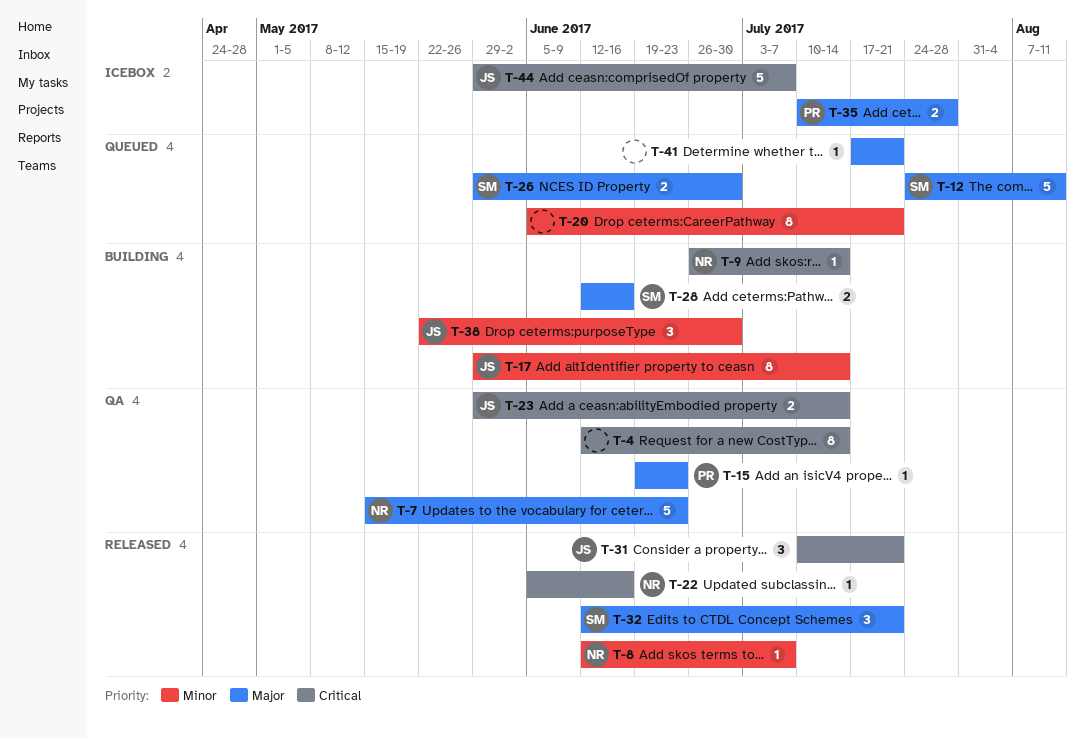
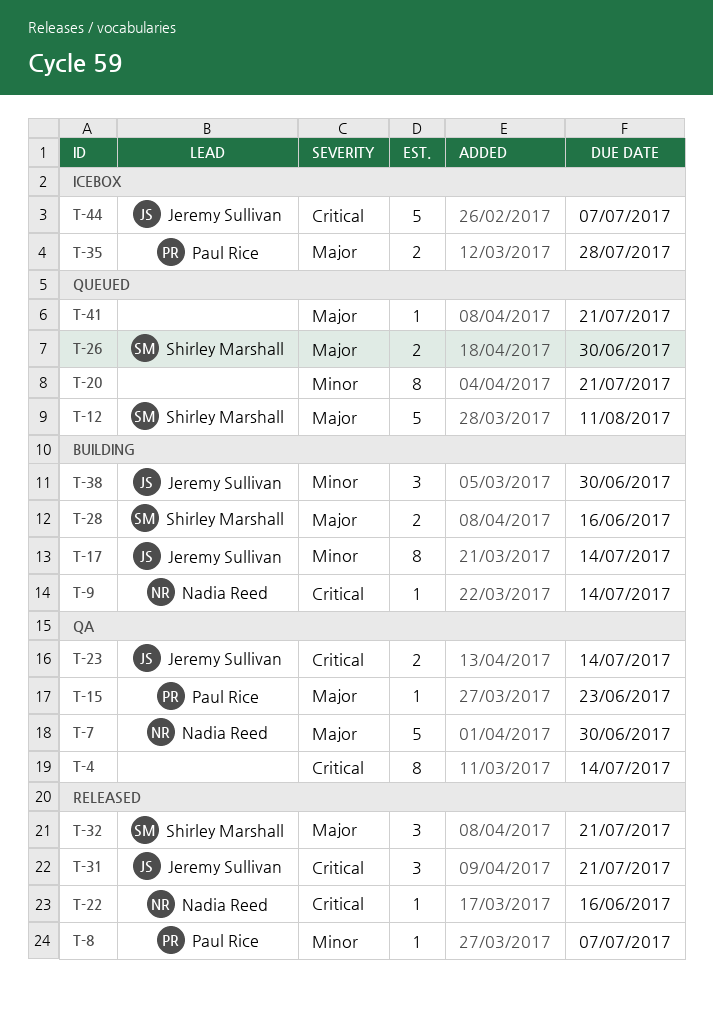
T-7, due: Jun 23 -> Jun 30
T-8, owner: Nadia Reed -> Paul Rice

